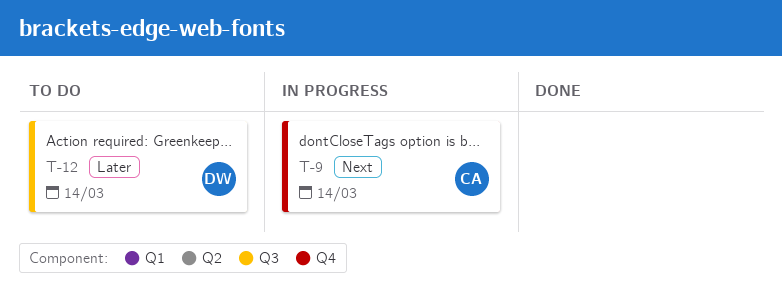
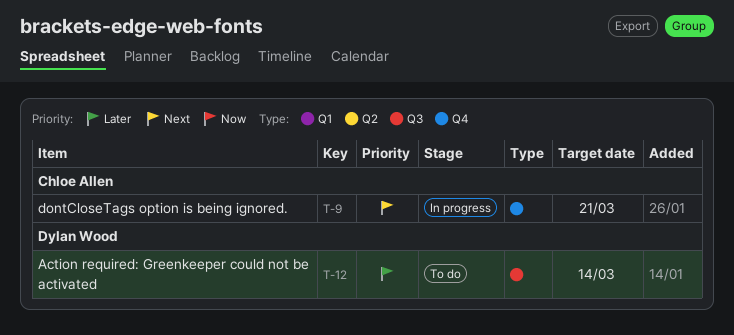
T-9, due: Mar 14 -> Mar 21

